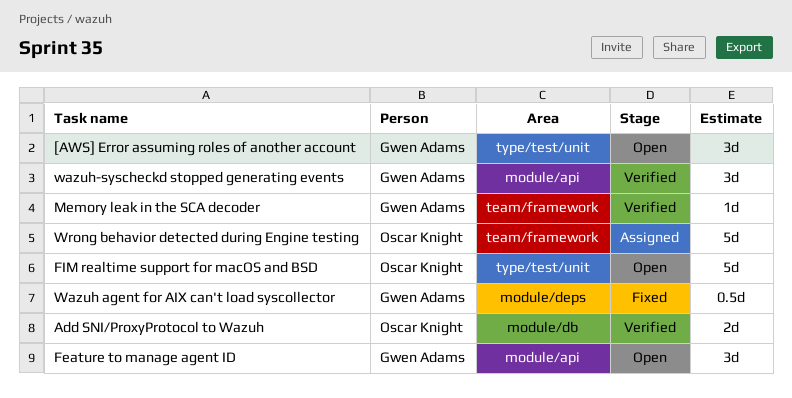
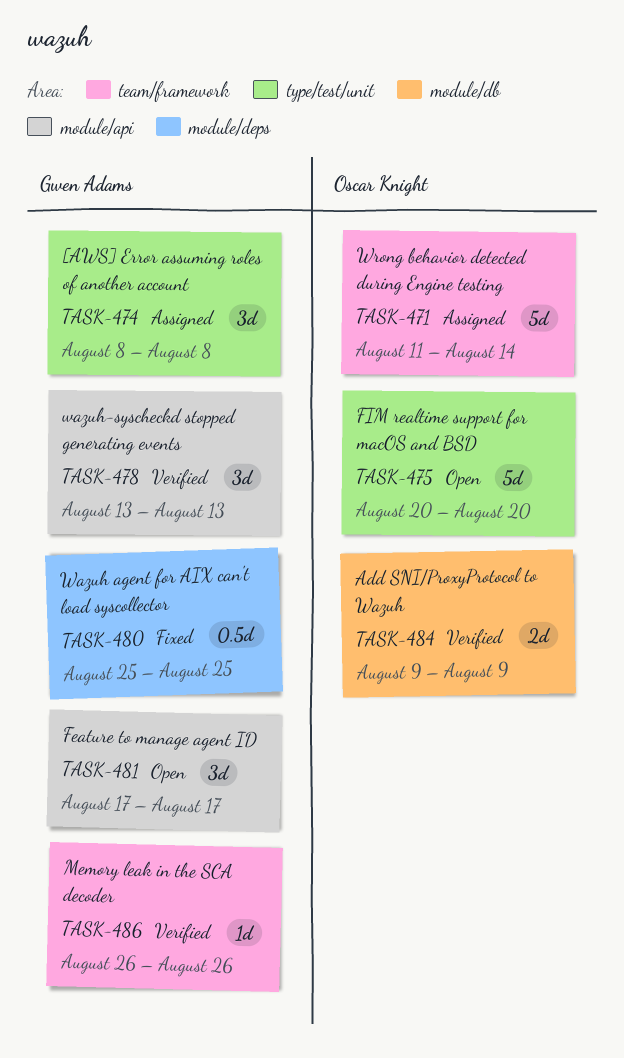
[AWS] Error assuming roles of another account, status: Open -> Assigned

